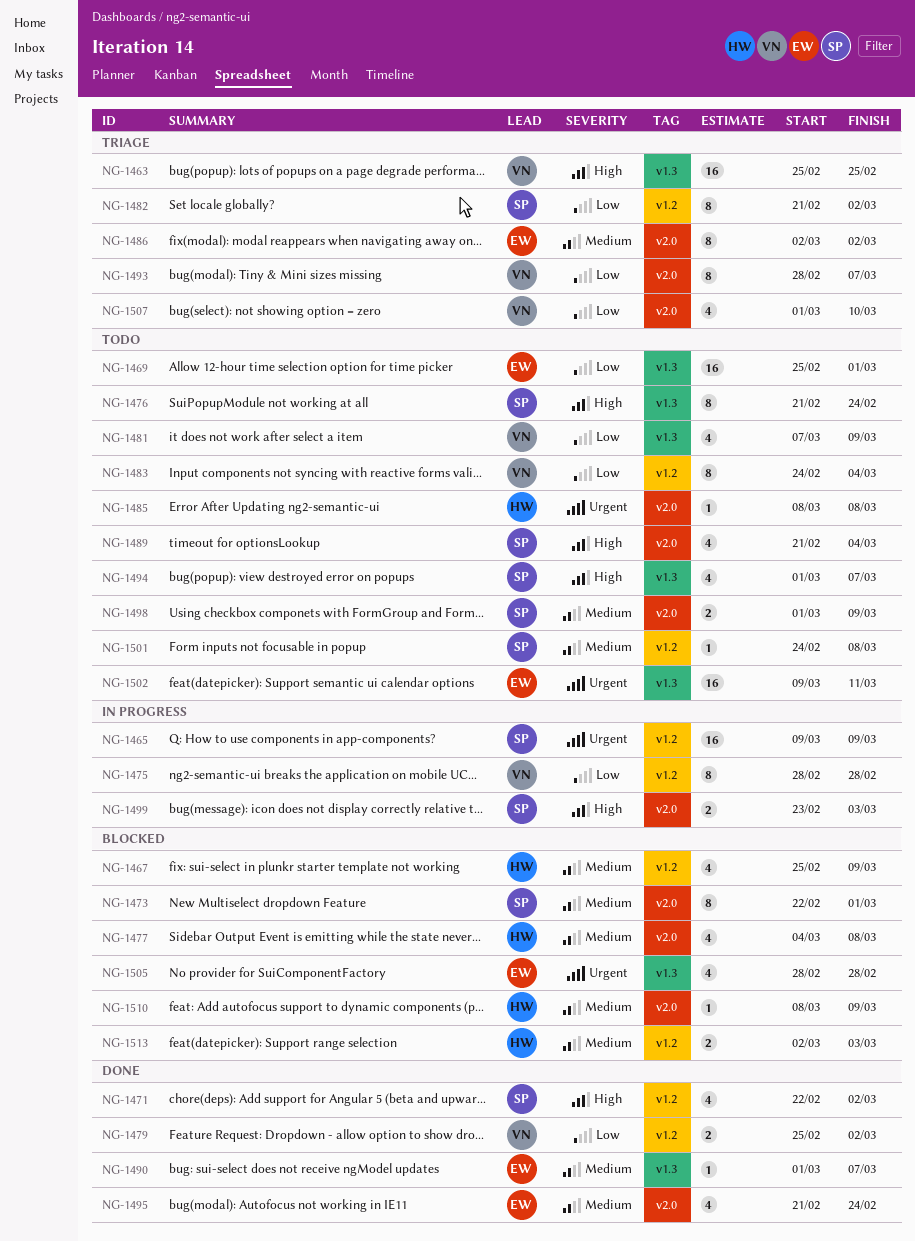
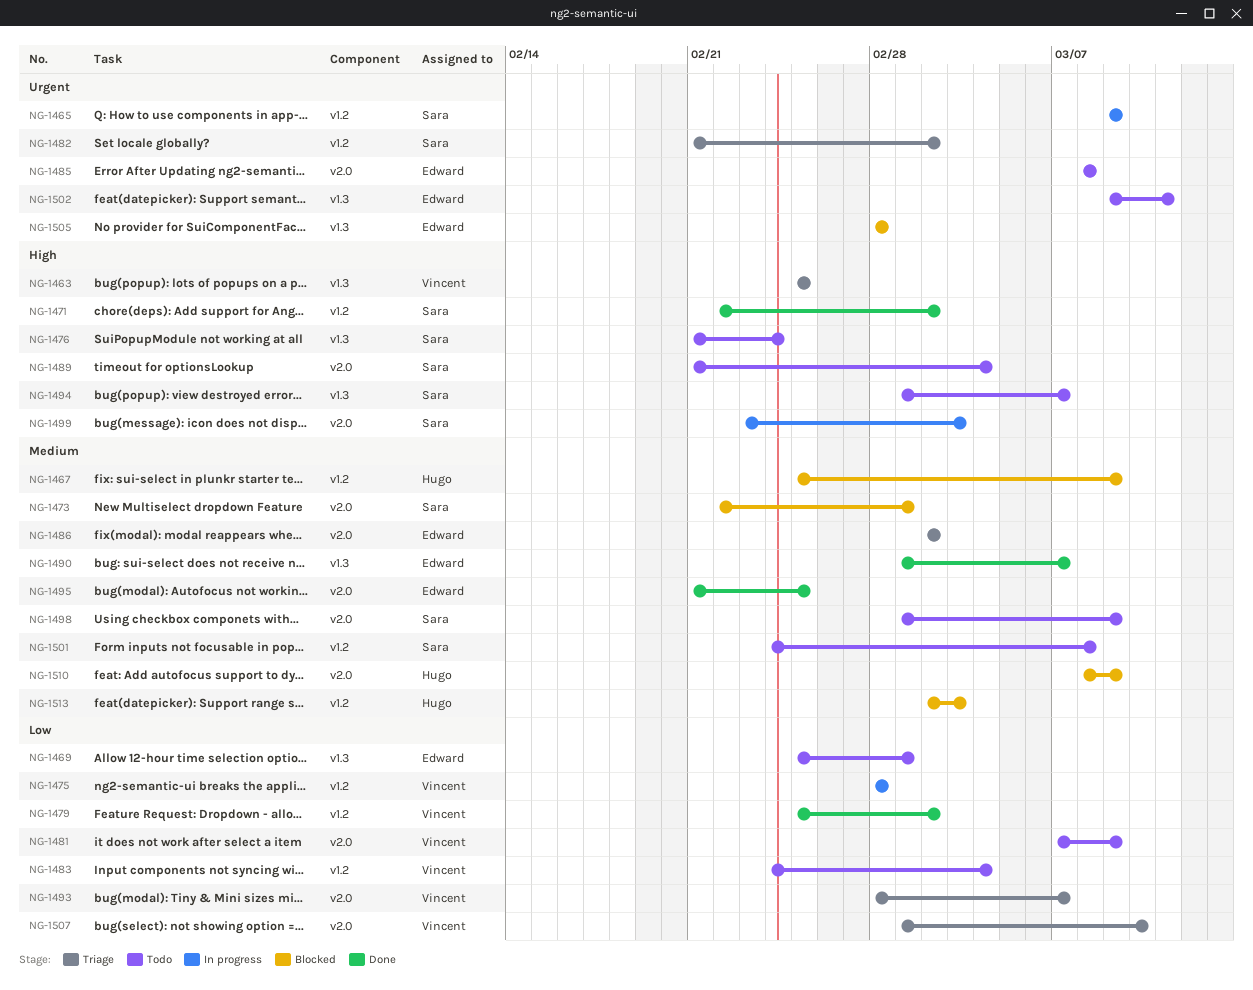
NG-1477: present -> none
NG-1481, label: v1.3 -> v2.0
NG-1482, priority: Low -> Urgent
NG-1485, owner: Hugo -> Edward
NG-1495, due: Feb 24 -> Feb 25

